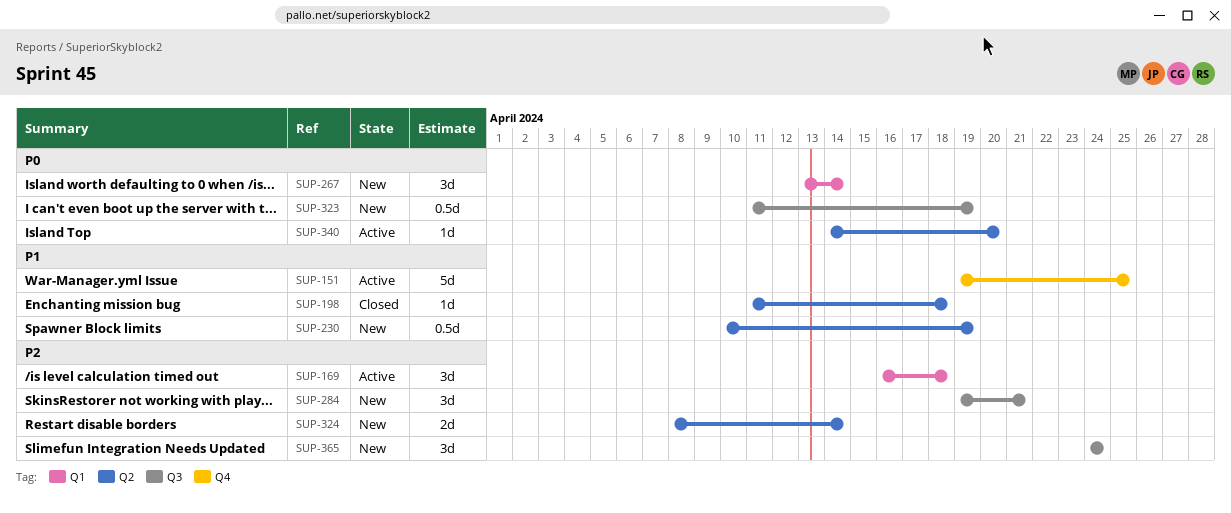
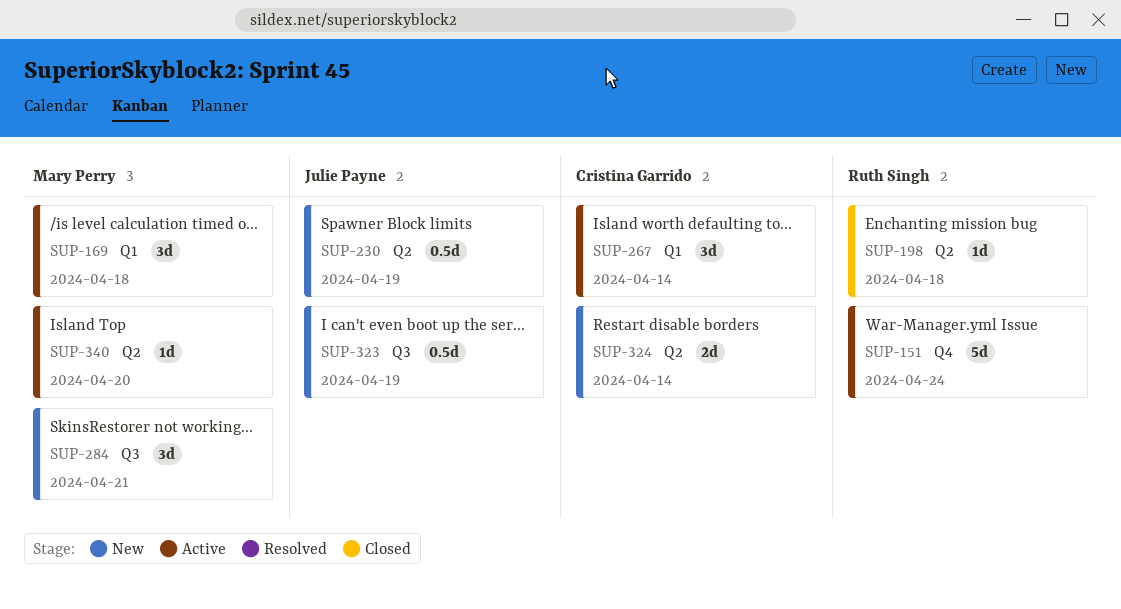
SUP-151, due: Apr 25 -> Apr 24
SUP-267, status: New -> Active
SUP-365: present -> none

